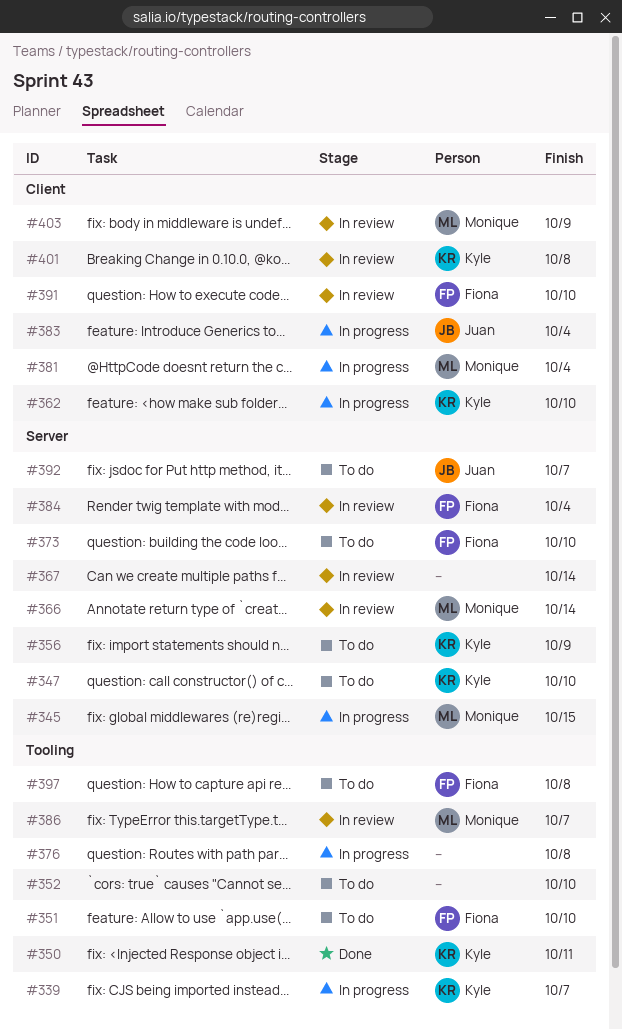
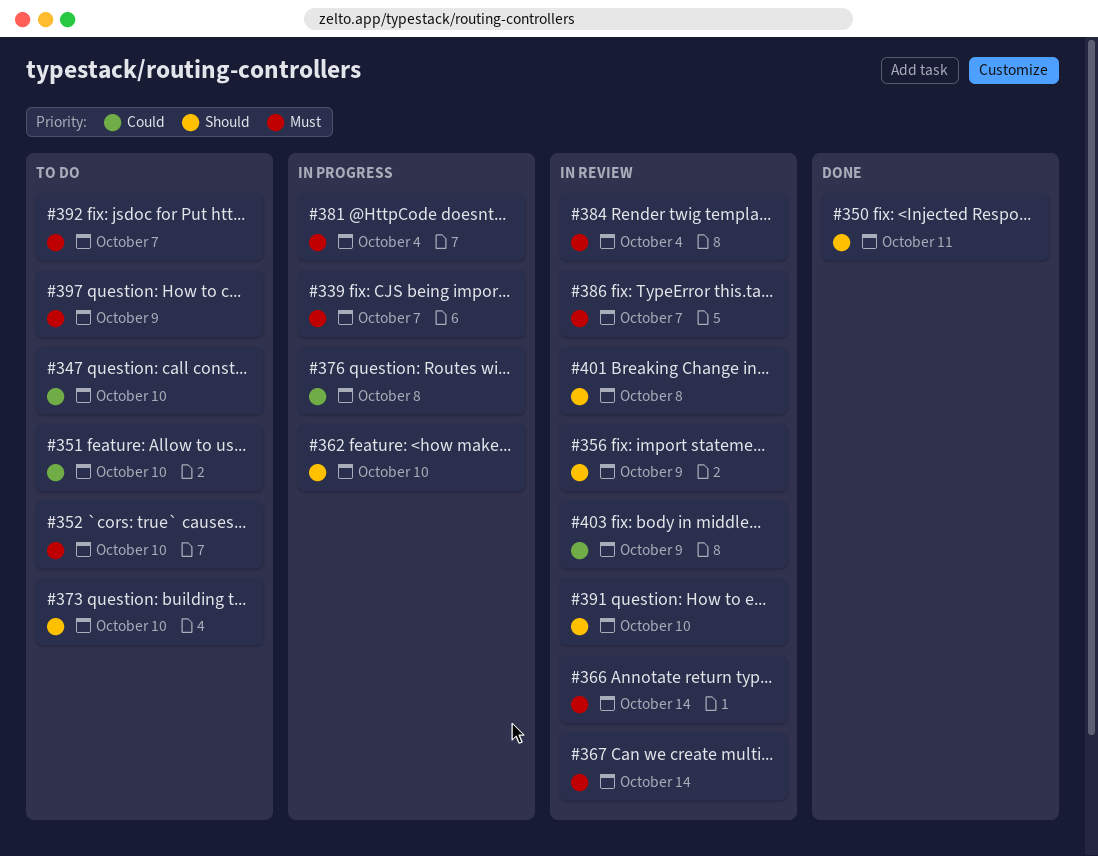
#345: present -> none
#356, status: To do -> In review
#383: present -> none
#397, due: Oct 8 -> Oct 9

